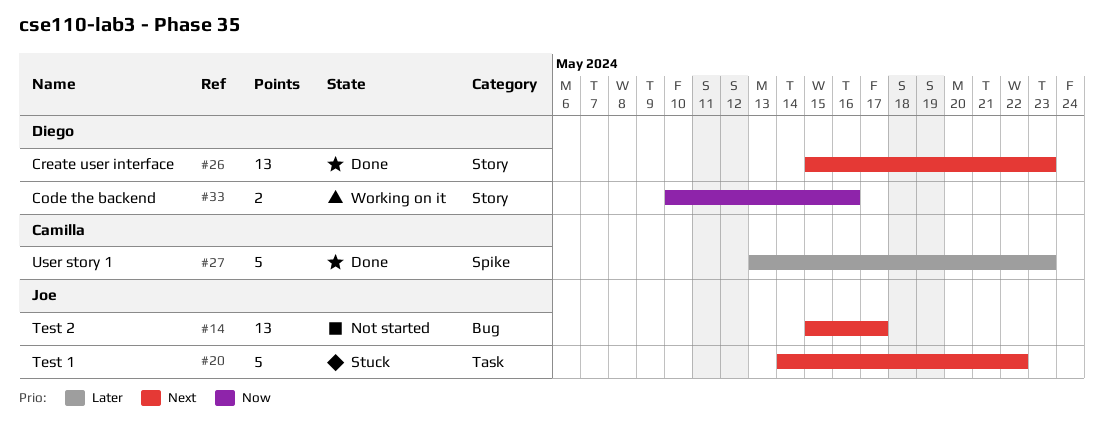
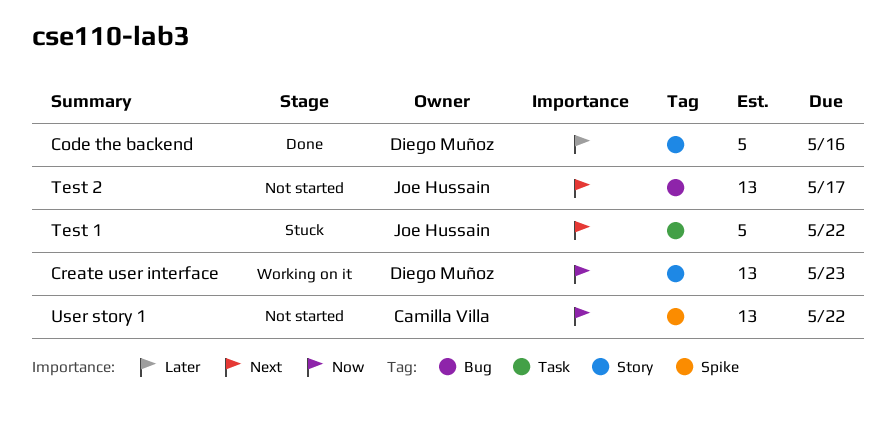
Code the backend, status: Working on it -> Done
Code the backend, priority: Now -> Later
Code the backend, estimate: 2 -> 5
Create user interface, status: Done -> Working on it
Create user interface, priority: Next -> Now
User story 1, status: Done -> Not started
User story 1, priority: Later -> Now
User story 1, estimate: 5 -> 13
User story 1, due: May 23 -> May 22

